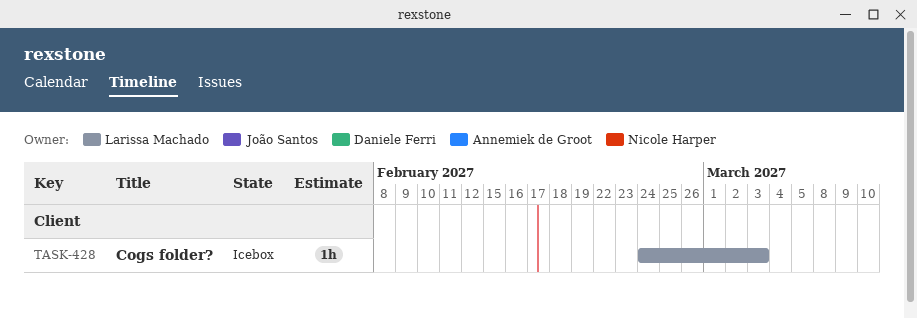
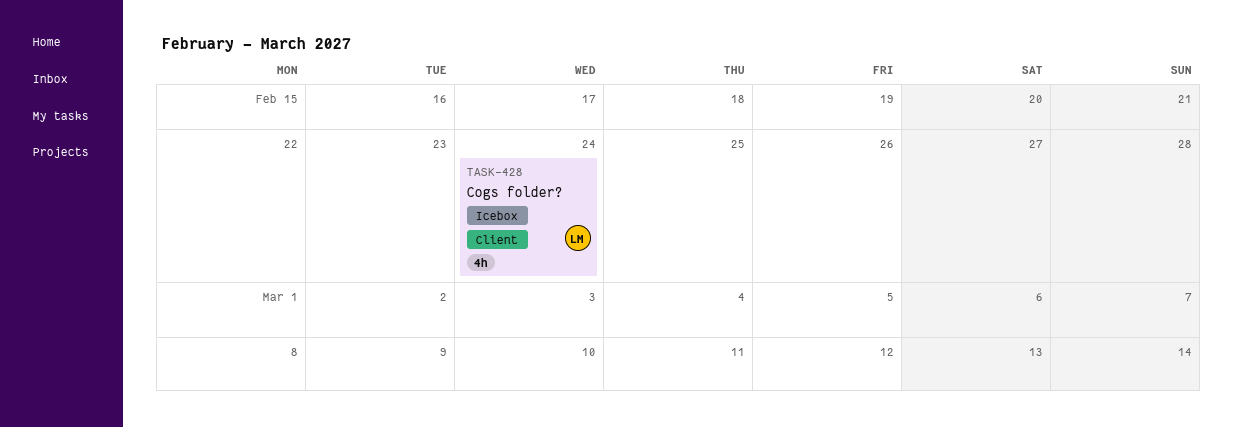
TASK-428, estimate: 1h -> 4h
TASK-428, due: Mar 3 -> Feb 24

